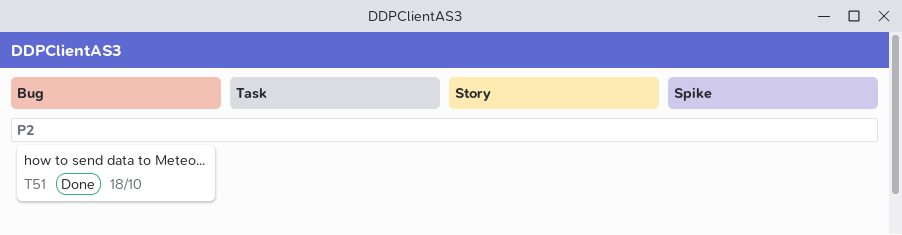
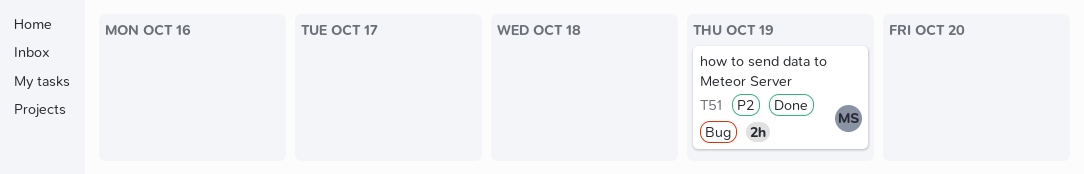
T51, due: Oct 18 -> Oct 19

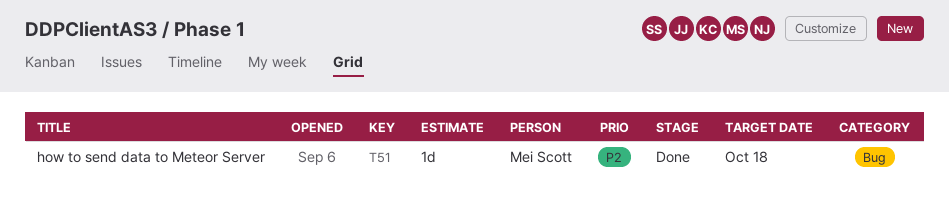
T51, estimate: 2h -> 1d
T51, due: Oct 19 -> Oct 18

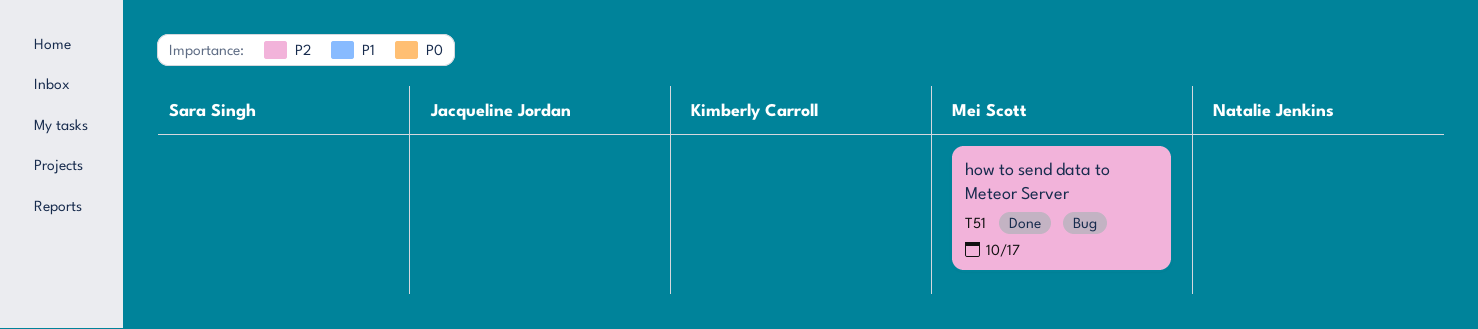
T51, due: Oct 18 -> Oct 17

